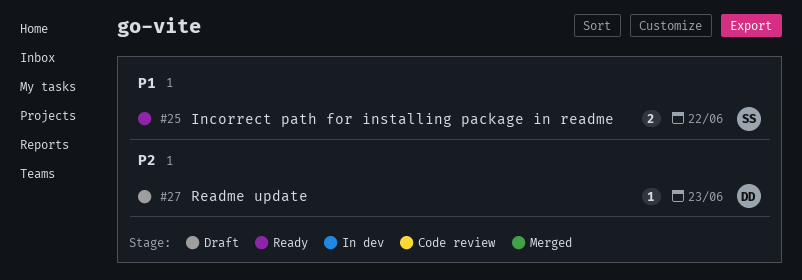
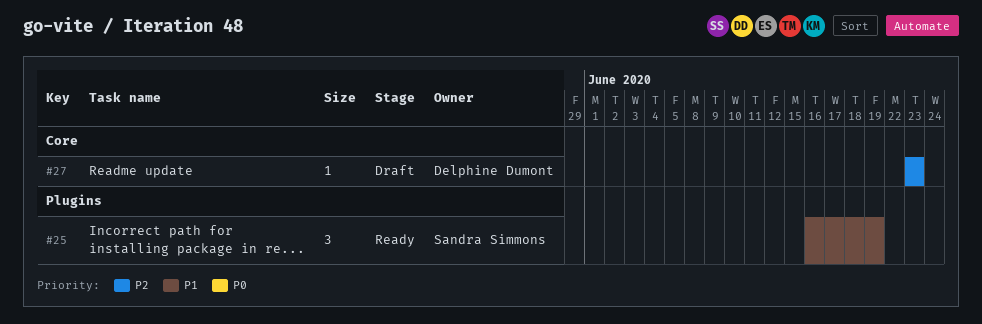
#25, estimate: 2 -> 3
#25, due: Jun 22 -> Jun 19

